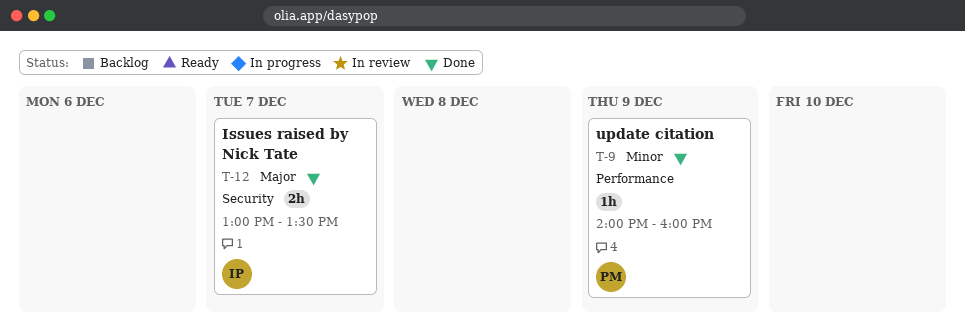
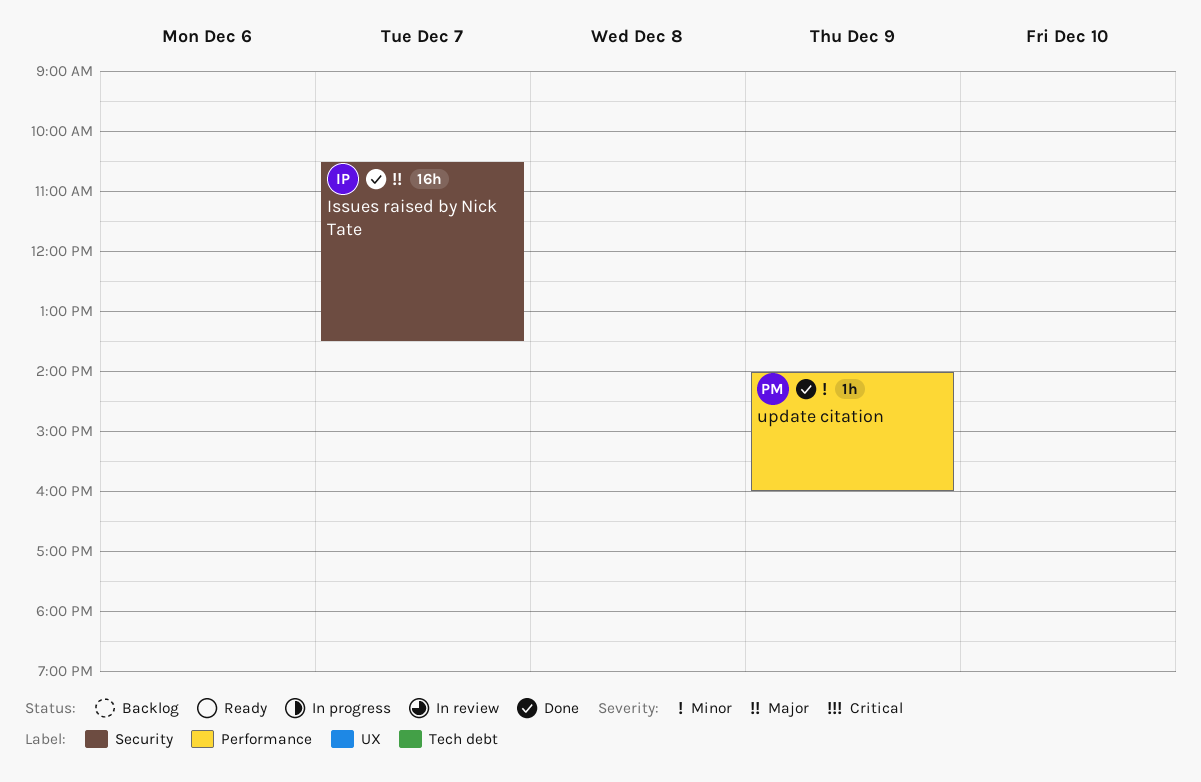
Issues raised by Nick Tate, estimate: 2h -> 16h
Issues raised by Nick Tate, begins: 13:00 -> 10:30

